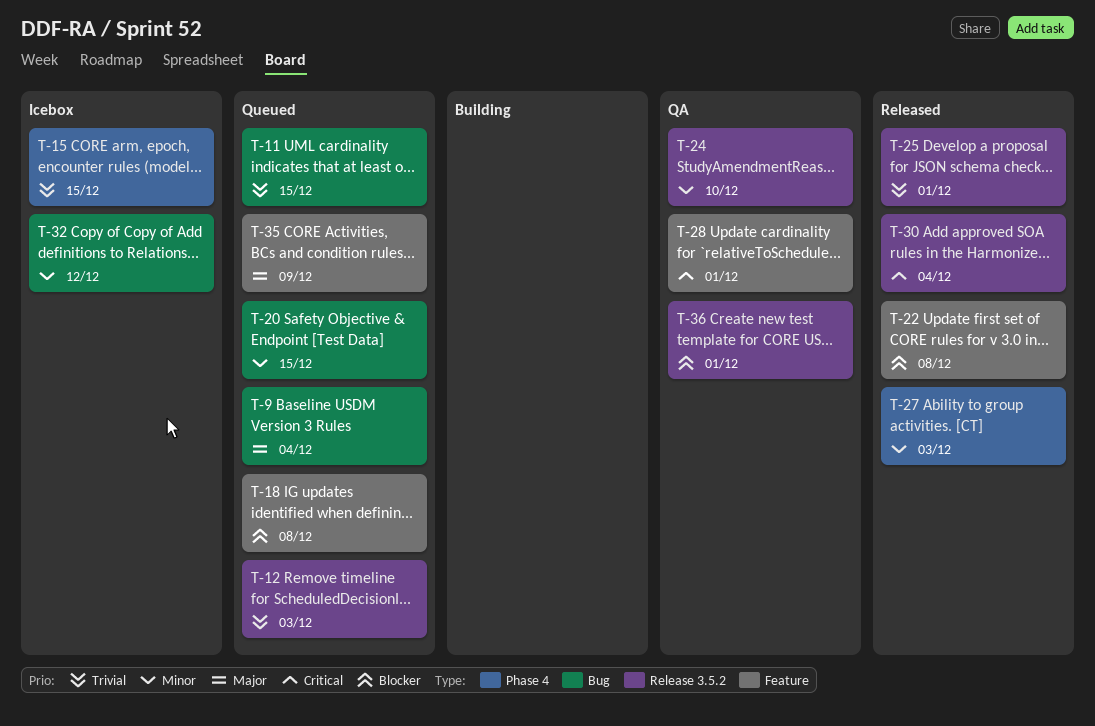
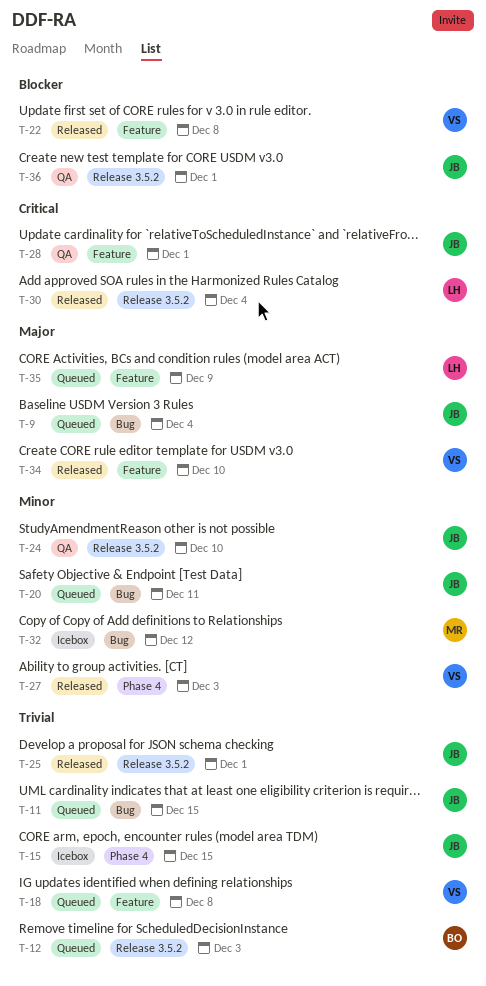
T-18, priority: Blocker -> Trivial
T-20, due: Dec 15 -> Dec 11
T-34: none -> present

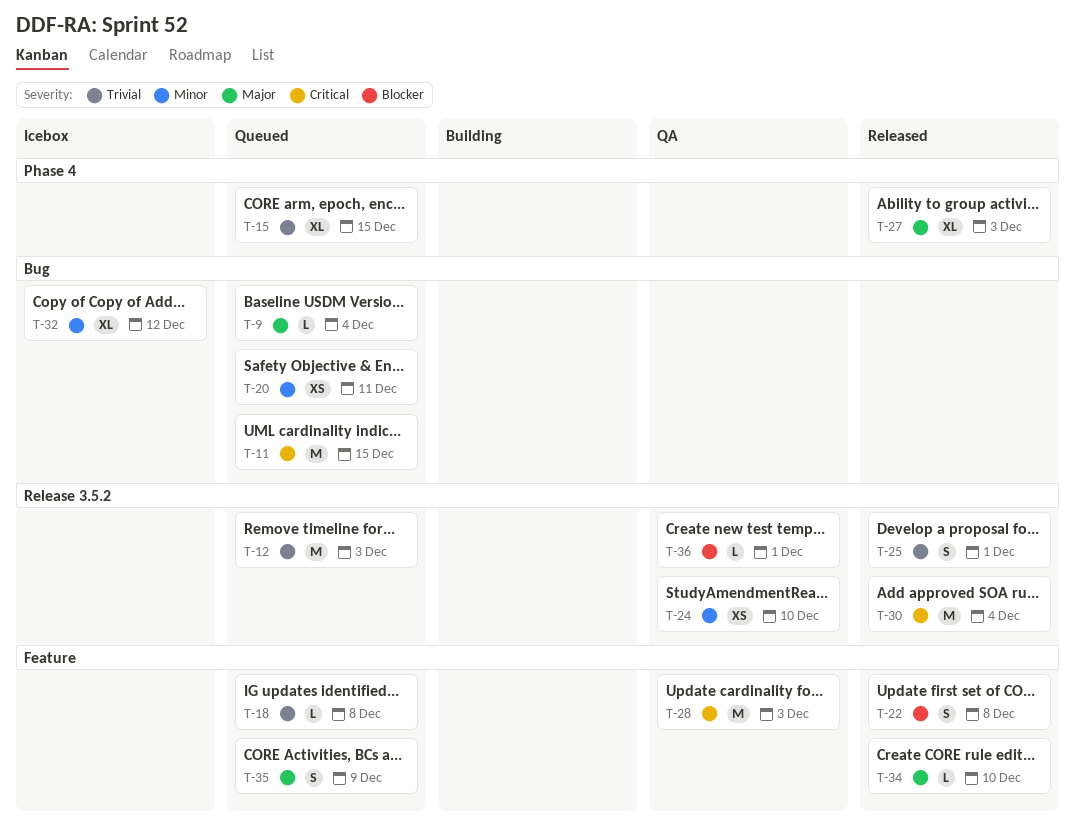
T-11, priority: Trivial -> Critical
T-15, status: Icebox -> Queued
T-27, priority: Minor -> Major
T-28, due: Dec 1 -> Dec 3

